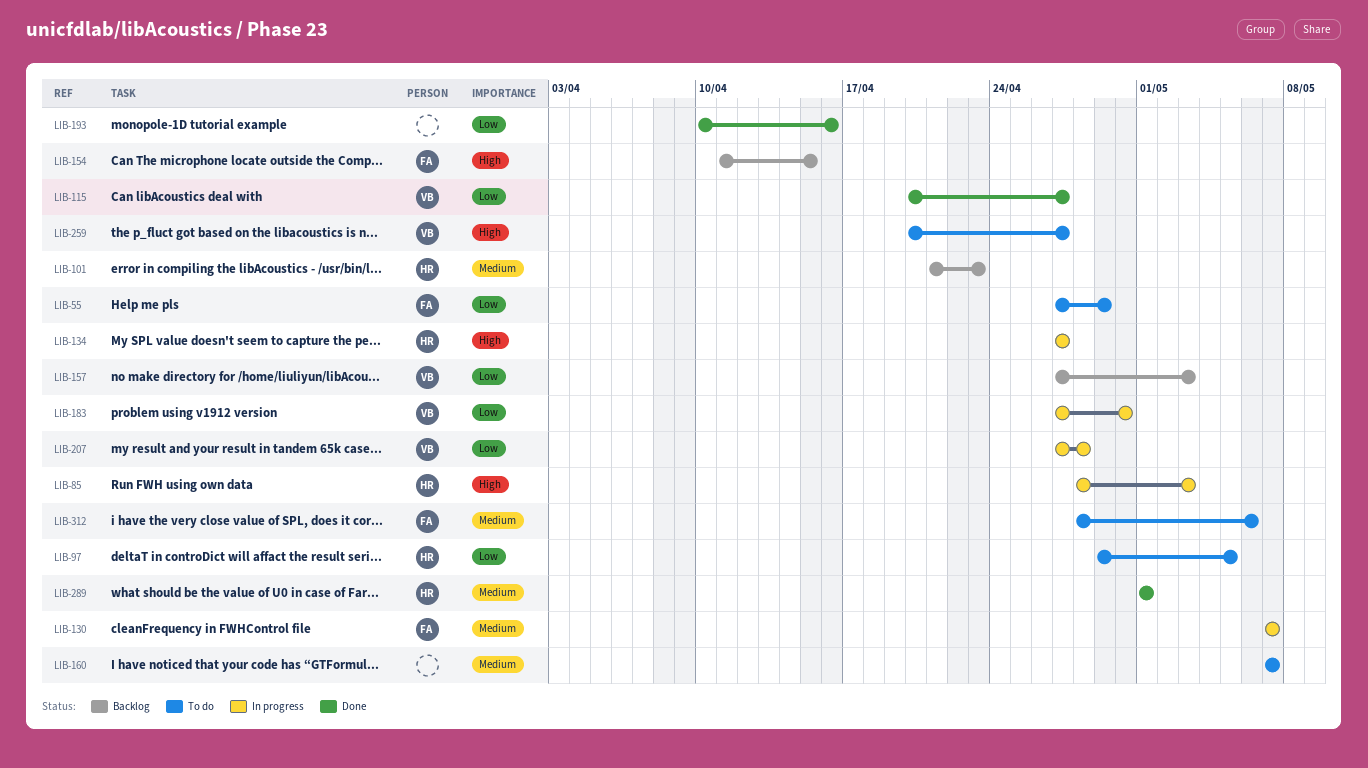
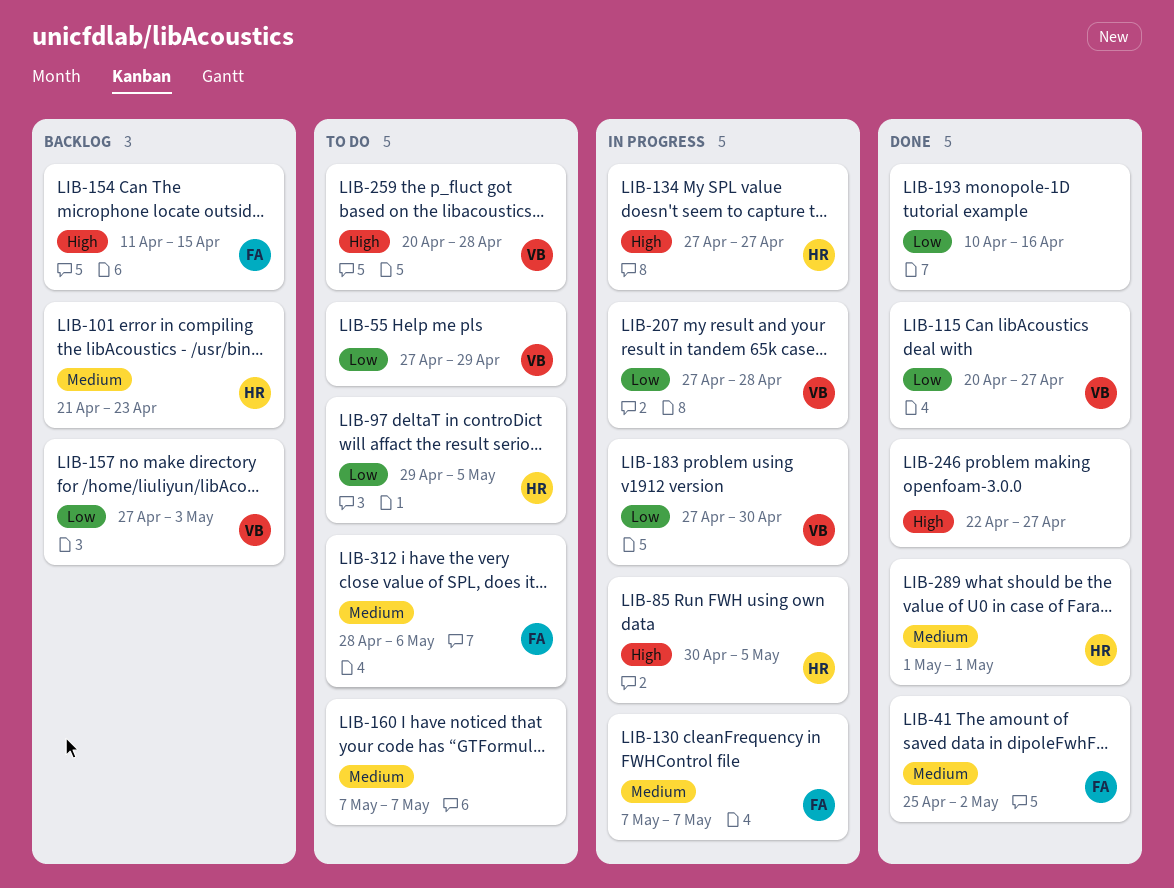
LIB-41: none -> present
LIB-55, owner: FA -> VB
LIB-85, start: Apr 28 -> Apr 30
LIB-85, due: May 3 -> May 5
LIB-246: none -> present
LIB-259, due: Apr 27 -> Apr 28

